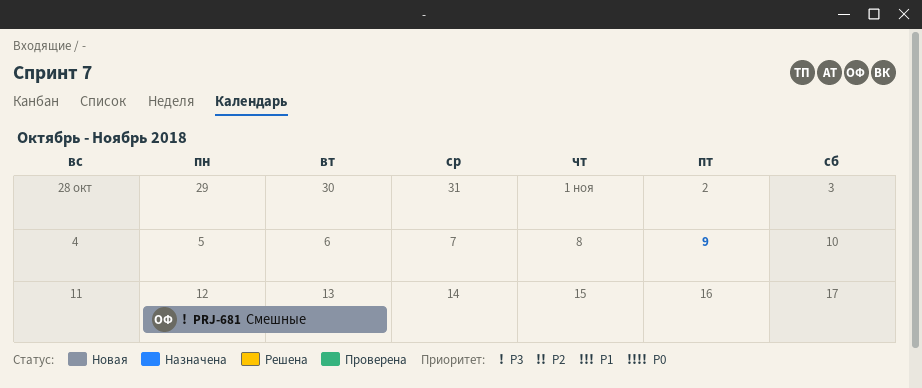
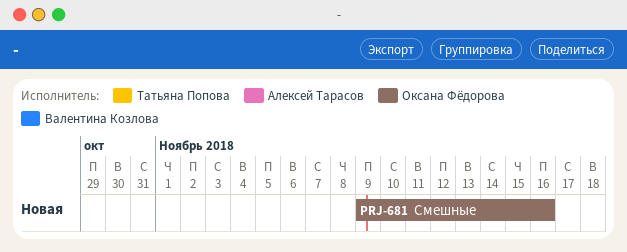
PRJ-681, start: Nov 12 -> Nov 9
PRJ-681, due: Nov 13 -> Nov 16

